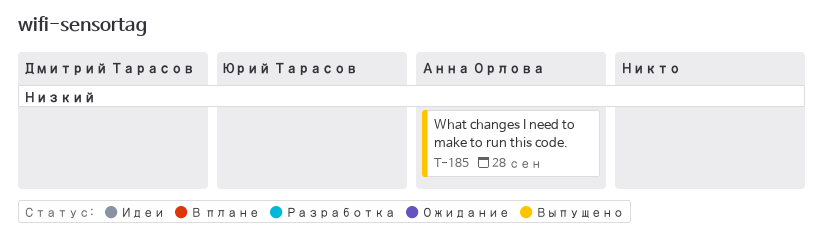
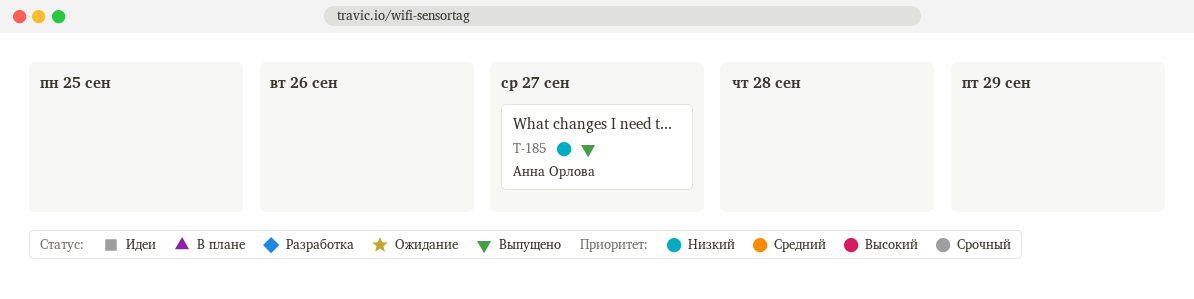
T-185, due: Sep 28 -> Sep 27

